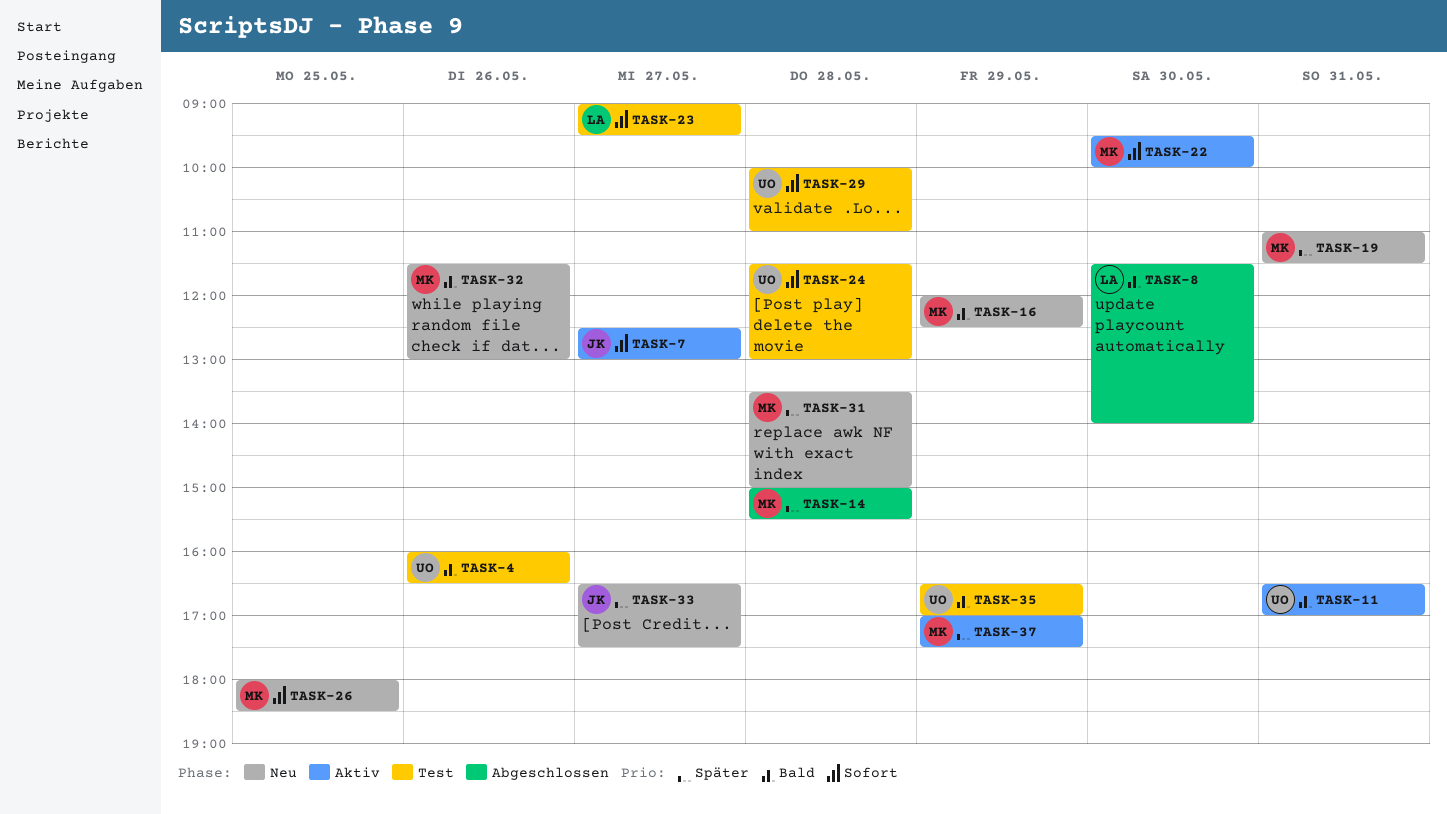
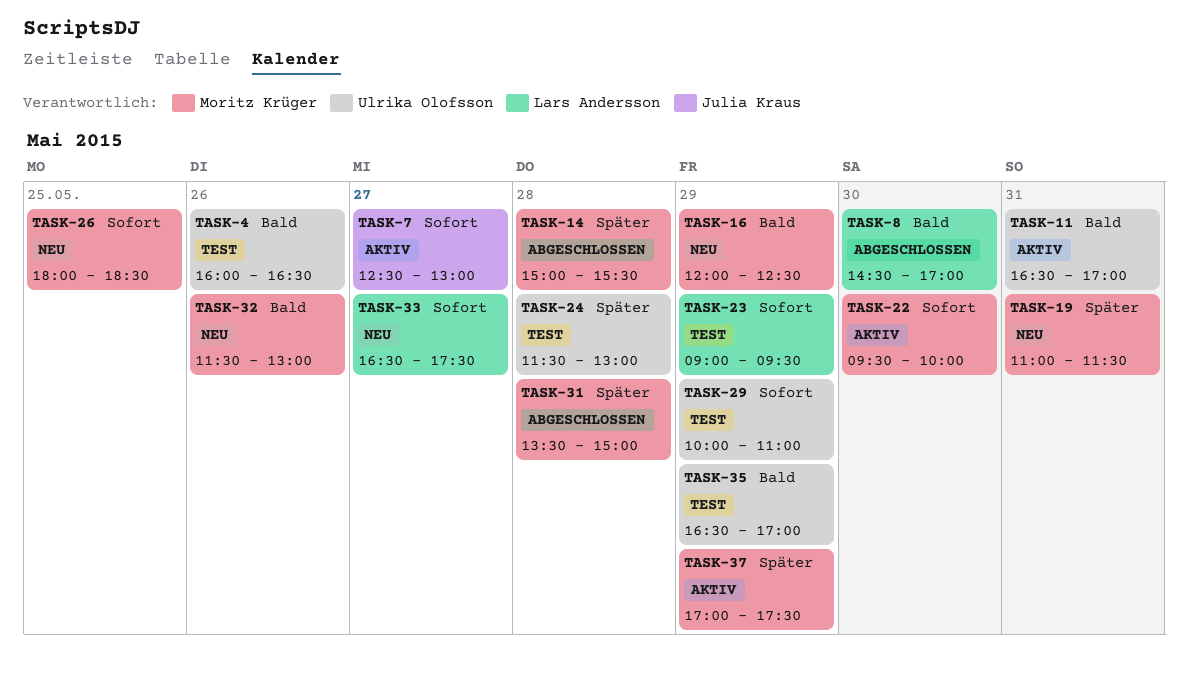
TASK-8, begins: 11:30 -> 14:30
TASK-8, ends: 14:00 -> 17:00
TASK-23, day: May 27 -> May 29
TASK-24, priority: Sofort -> Später
TASK-29, day: May 28 -> May 29
TASK-31, status: Neu -> Abgeschlossen
TASK-33, owner: Julia Kraus -> Lars Andersson
TASK-33, priority: Später -> Sofort

